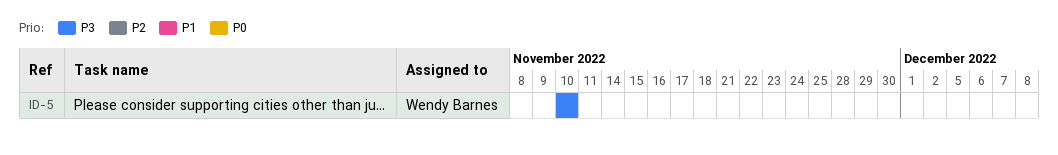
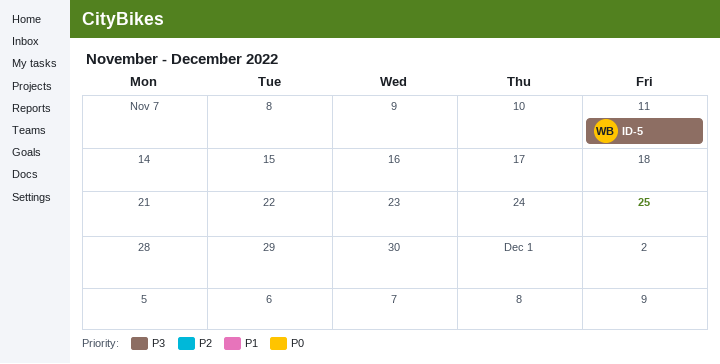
ID-5, start: Nov 10 -> Nov 11
ID-5, due: Nov 10 -> Nov 11

